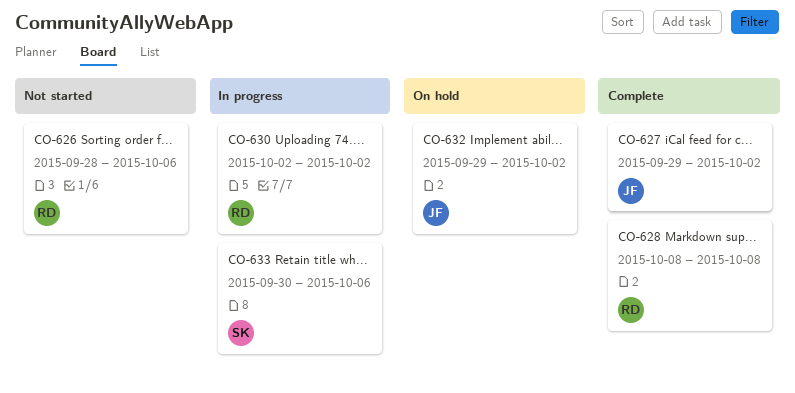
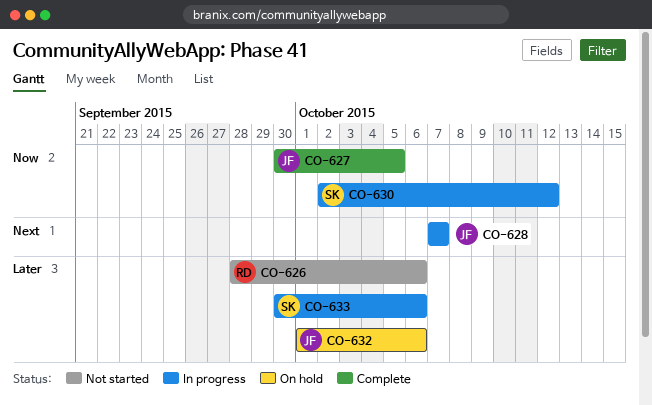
CO-627, start: Sep 29 -> Sep 30
CO-627, due: Oct 2 -> Oct 5
CO-628, status: Complete -> In progress
CO-628, owner: RD -> JF
CO-628, start: Oct 8 -> Oct 7
CO-628, due: Oct 8 -> Oct 7
CO-630, owner: RD -> SK
CO-630, due: Oct 2 -> Oct 12
CO-632, start: Sep 29 -> Oct 1
CO-632, due: Oct 2 -> Oct 6

